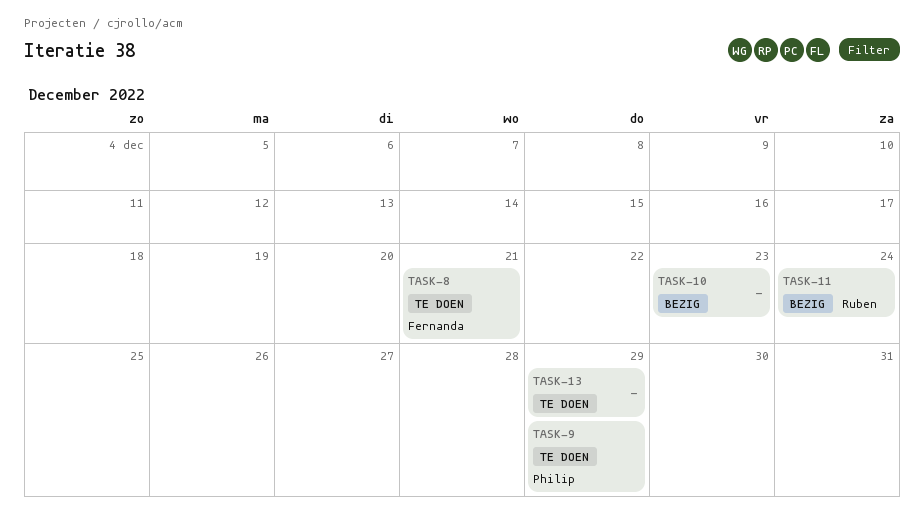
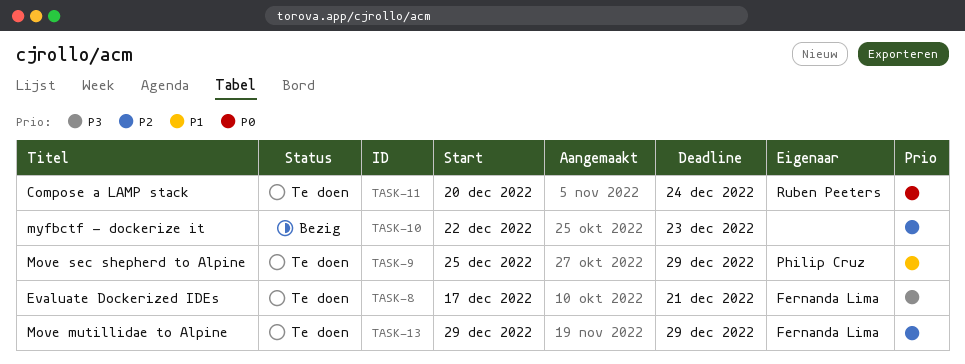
TASK-11, status: Bezig -> Te doen
TASK-13, owner: none -> Fernanda Lima

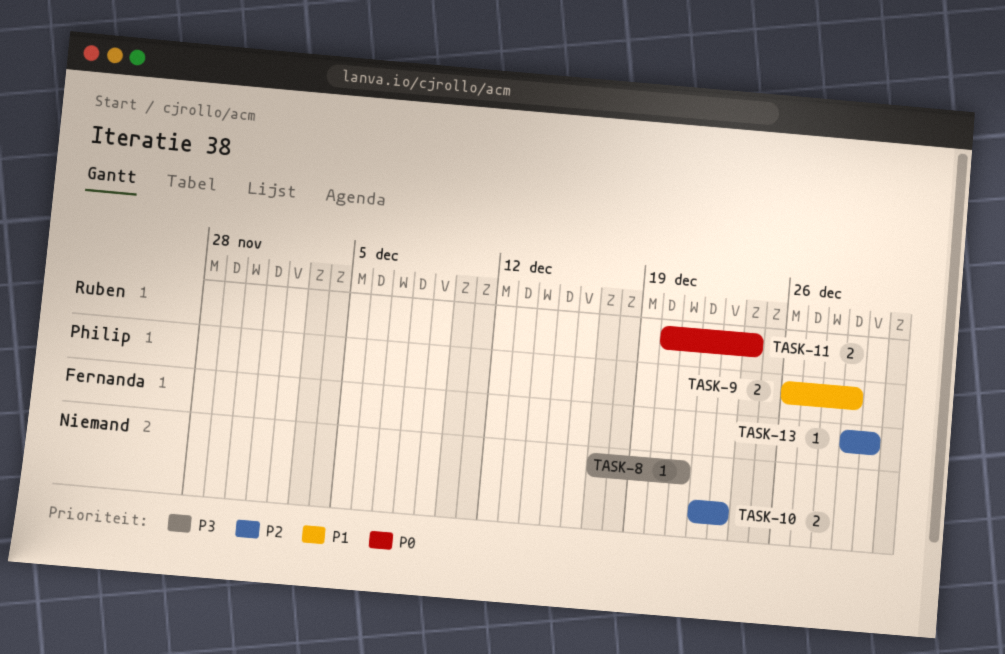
TASK-8, owner: Fernanda Lima -> none
TASK-9, start: Dec 25 -> Dec 26
TASK-13, due: Dec 29 -> Dec 30

